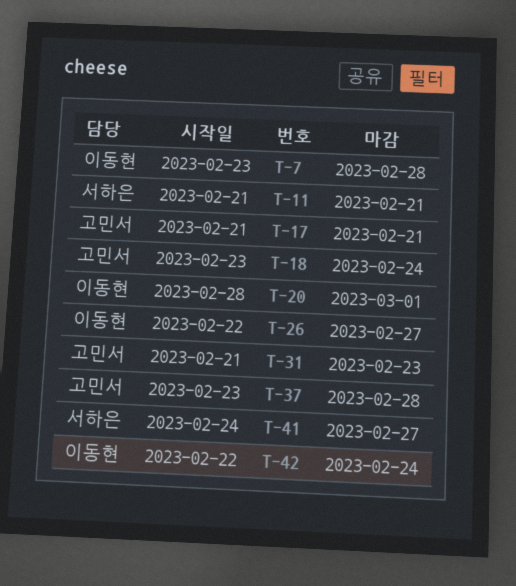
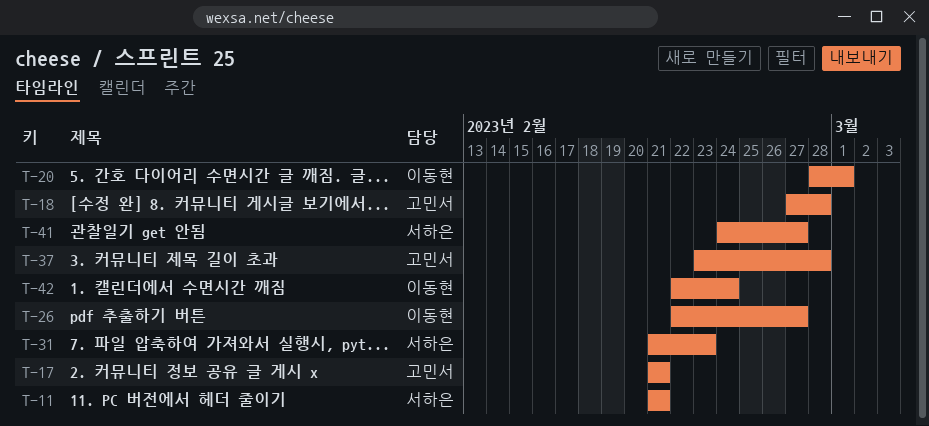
T-7: present -> none
T-18, start: Feb 23 -> Feb 27
T-18, due: Feb 24 -> Feb 28
T-31, owner: 고민서 -> 서하은

